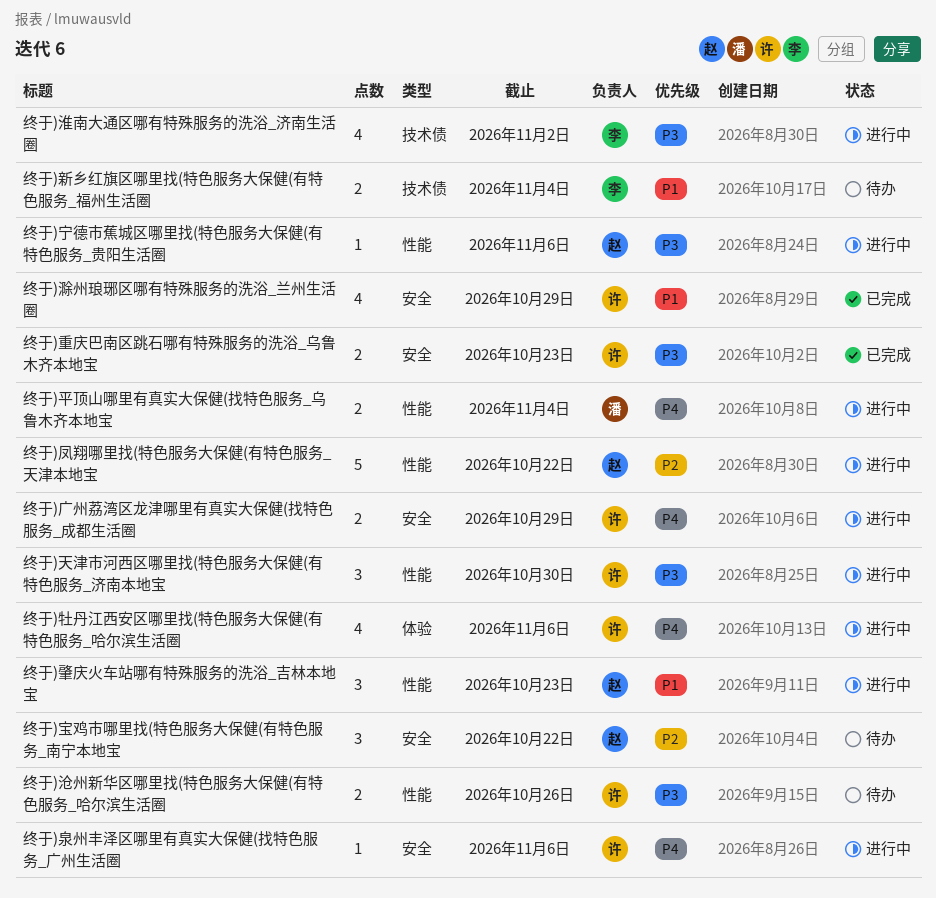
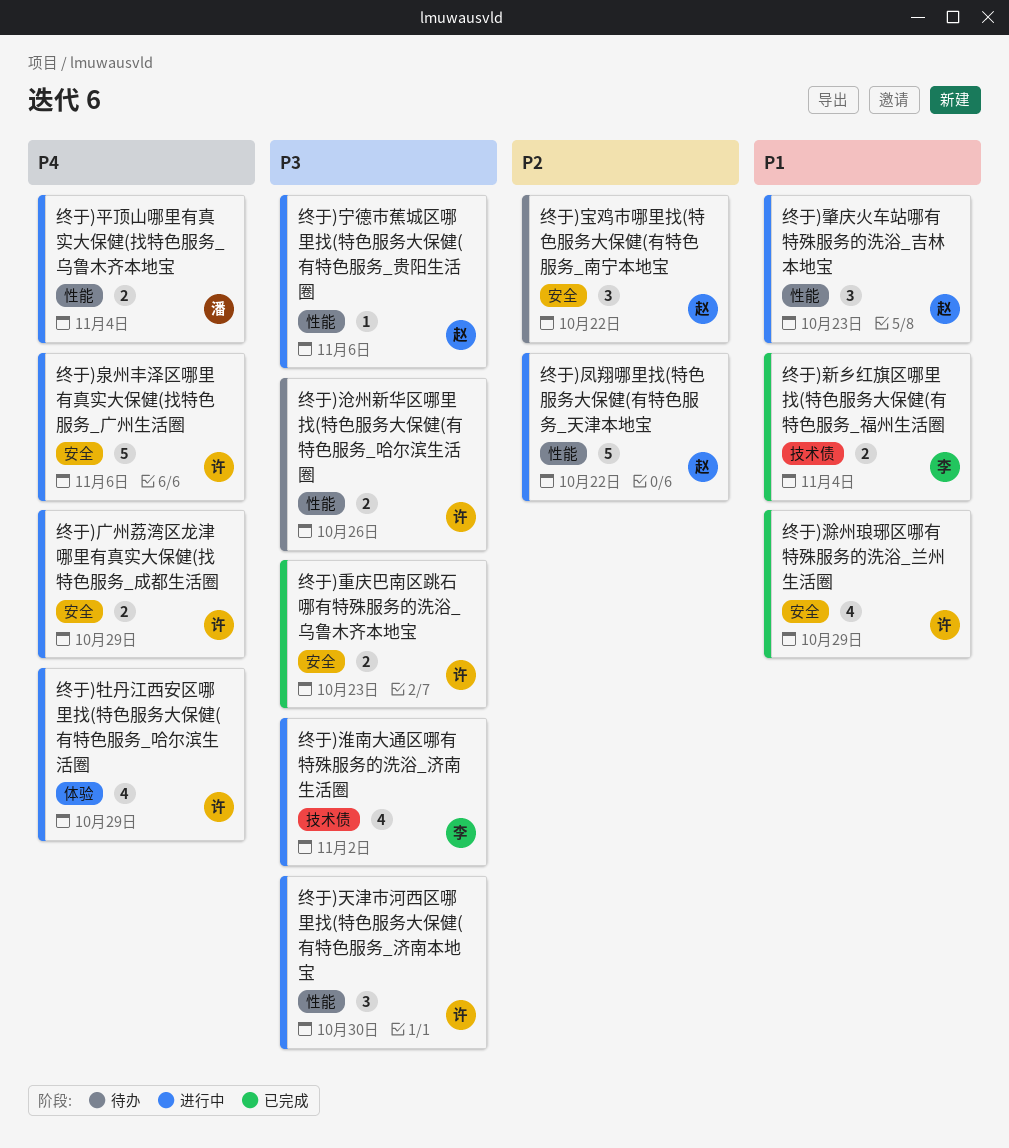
终于)新乡红旗区哪里找(特色服务大保健(有特色服务_福州生活圈, status: 待办 -> 已完成
终于)泉州丰泽区哪里有真实大保健(找特色服务_广州生活圈, estimate: 1 -> 5
终于)牡丹江西安区哪里找(特色服务大保健(有特色服务_哈尔滨生活圈, due: Nov 6 -> Oct 29

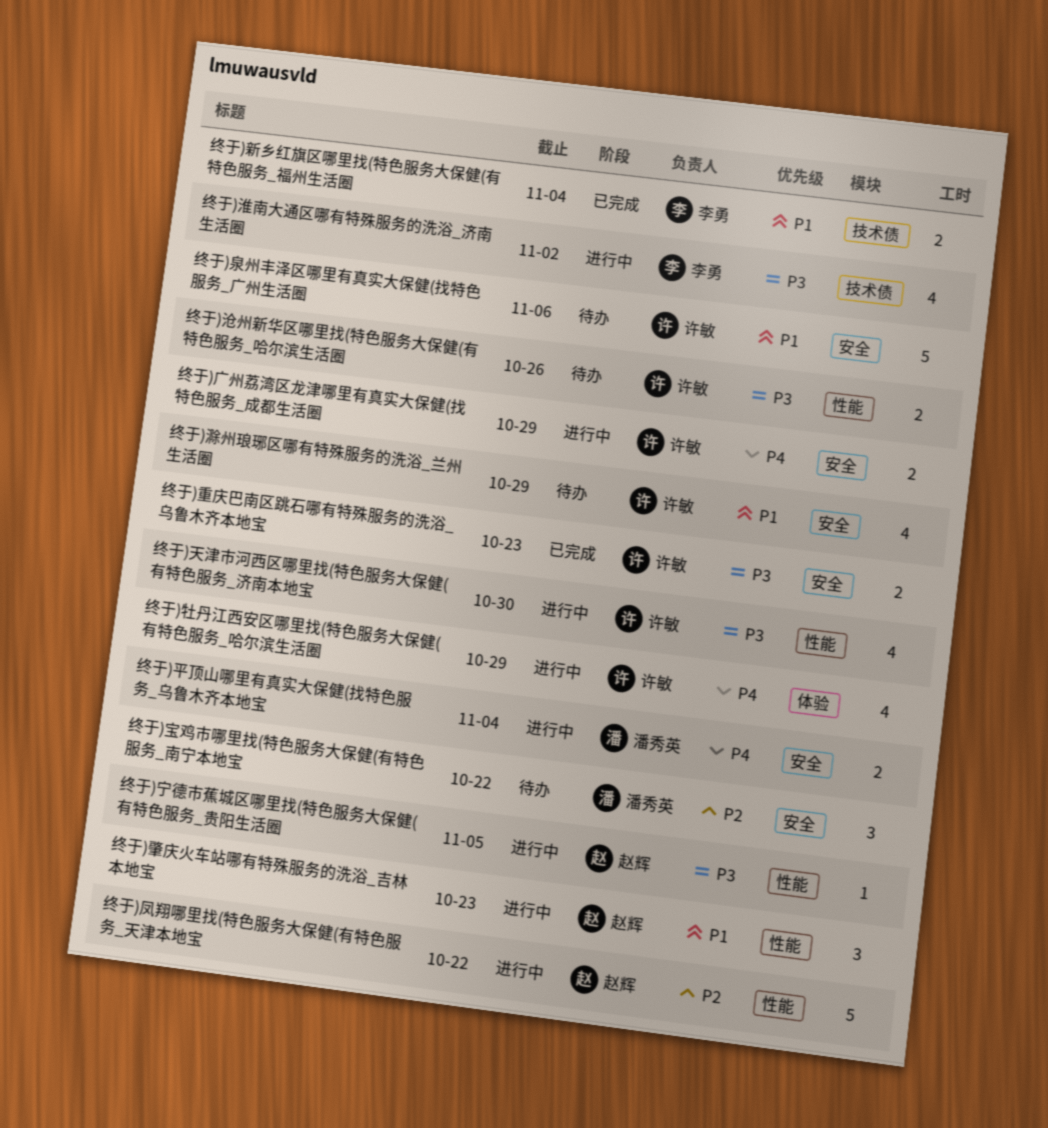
终于)天津市河西区哪里找(特色服务大保健(有特色服务_济南本地宝, estimate: 3 -> 4
终于)宁德市蕉城区哪里找(特色服务大保健(有特色服务_贵阳生活圈, due: Nov 6 -> Nov 5
终于)宝鸡市哪里找(特色服务大保健(有特色服务_南宁本地宝, owner: 赵辉 -> 潘秀英
终于)平顶山哪里有真实大保健(找特色服务_乌鲁木齐本地宝, label: 性能 -> 安全
终于)泉州丰泽区哪里有真实大保健(找特色服务_广州生活圈, status: 进行中 -> 待办
终于)泉州丰泽区哪里有真实大保健(找特色服务_广州生活圈, priority: P4 -> P1
终于)滁州琅琊区哪有特殊服务的洗浴_兰州生活圈, status: 已完成 -> 待办

